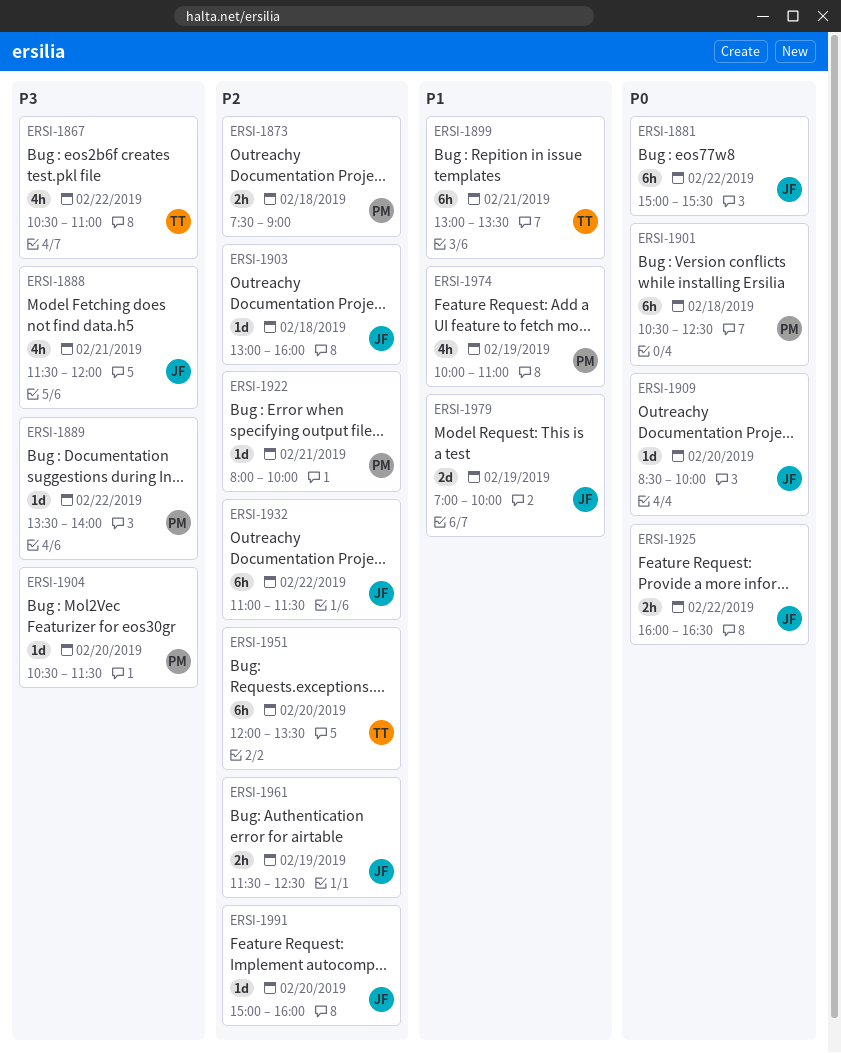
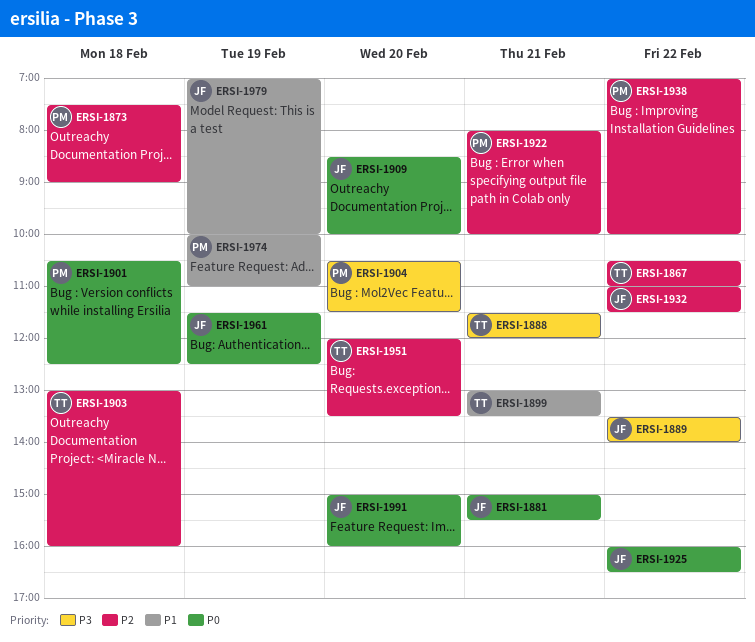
ERSI-1867, priority: P3 -> P2
ERSI-1881, day: Feb 22 -> Feb 21
ERSI-1888, owner: JF -> TT
ERSI-1889, owner: PM -> JF
ERSI-1903, owner: JF -> TT
ERSI-1938: none -> present
ERSI-1961, priority: P2 -> P0
ERSI-1991, priority: P2 -> P0

